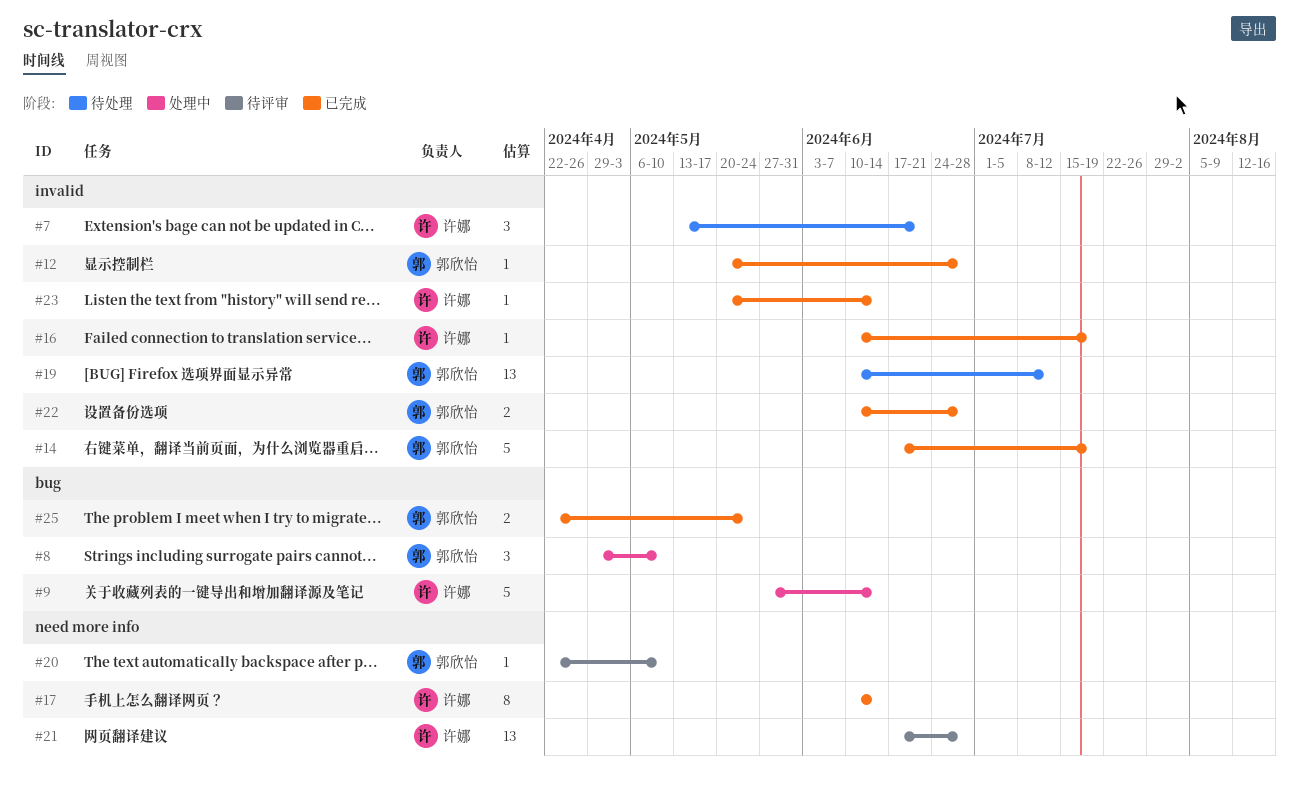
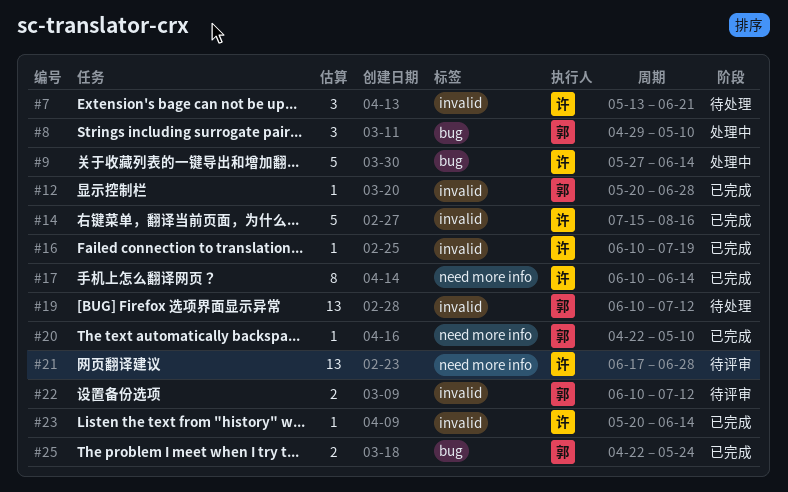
#14, owner: 郭欣怡 -> 许娜
#14, start: Jun 17 -> Jul 15
#14, due: Jul 19 -> Aug 16
#20, status: 待评审 -> 已完成
#22, status: 已完成 -> 待评审
#22, due: Jun 28 -> Jul 12

